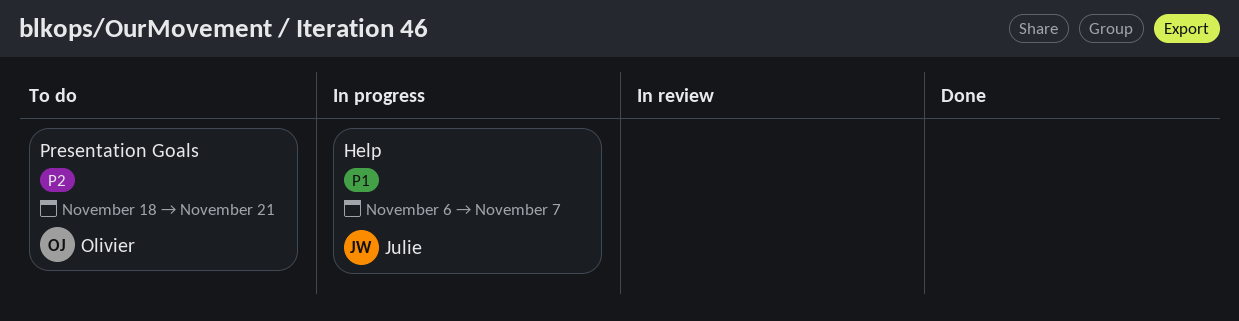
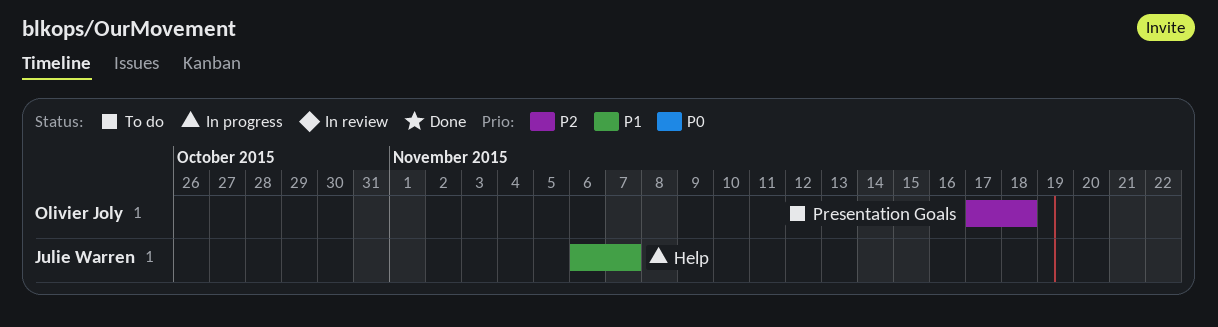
Presentation Goals, start: Nov 18 -> Nov 17
Presentation Goals, due: Nov 21 -> Nov 18

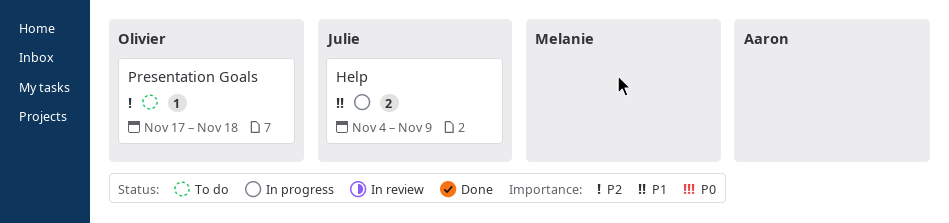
Help, start: Nov 6 -> Nov 4
Help, due: Nov 7 -> Nov 9

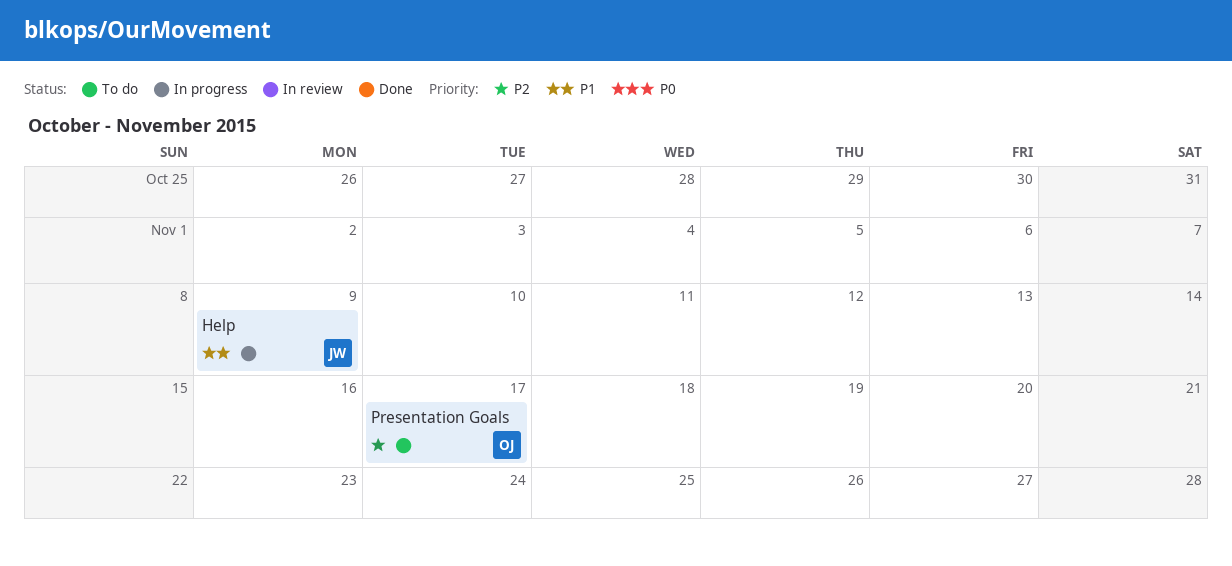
Presentation Goals, due: Nov 18 -> Nov 17

